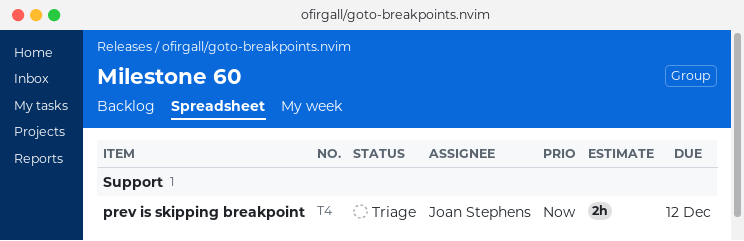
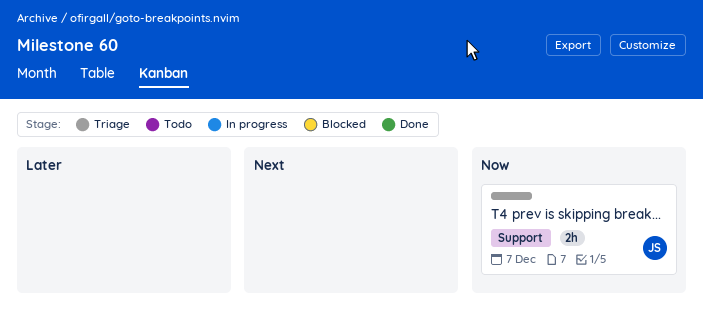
T4, due: Dec 12 -> Dec 7

